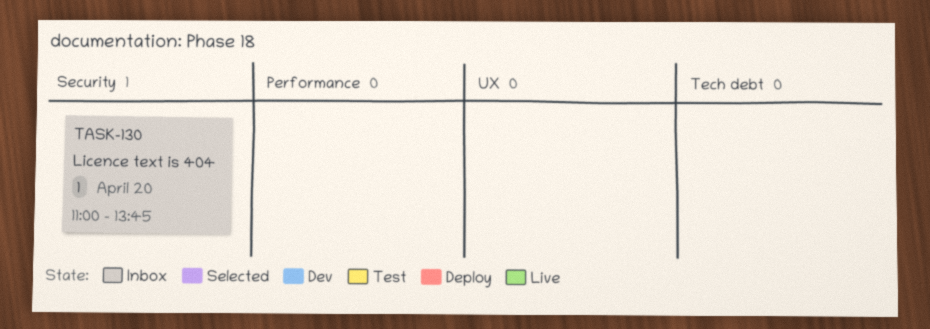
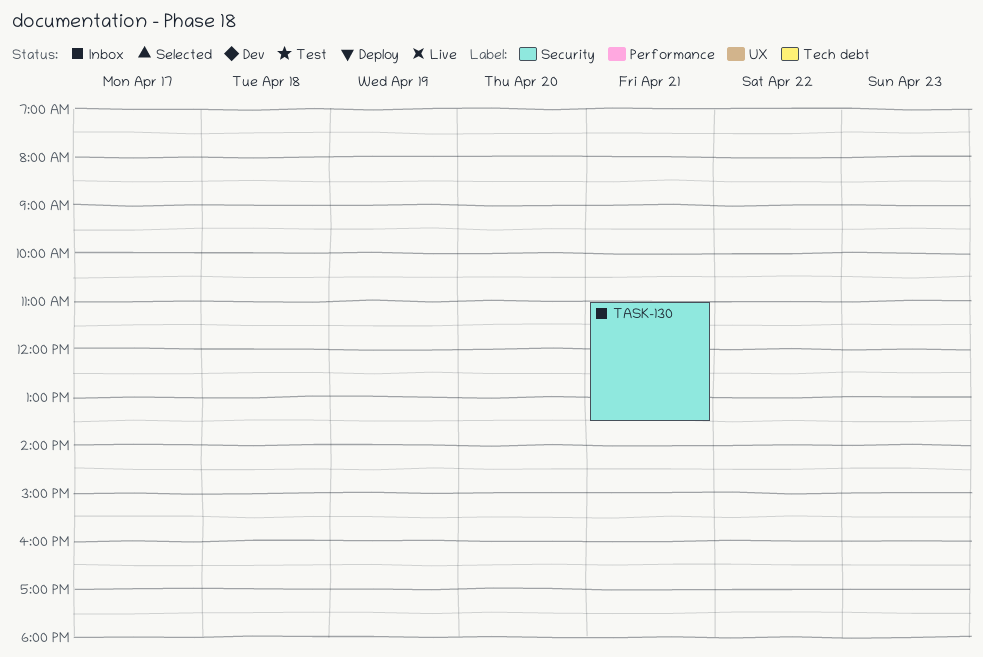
TASK-130, day: Apr 20 -> Apr 21
TASK-130, ends: 13:45 -> 13:30

